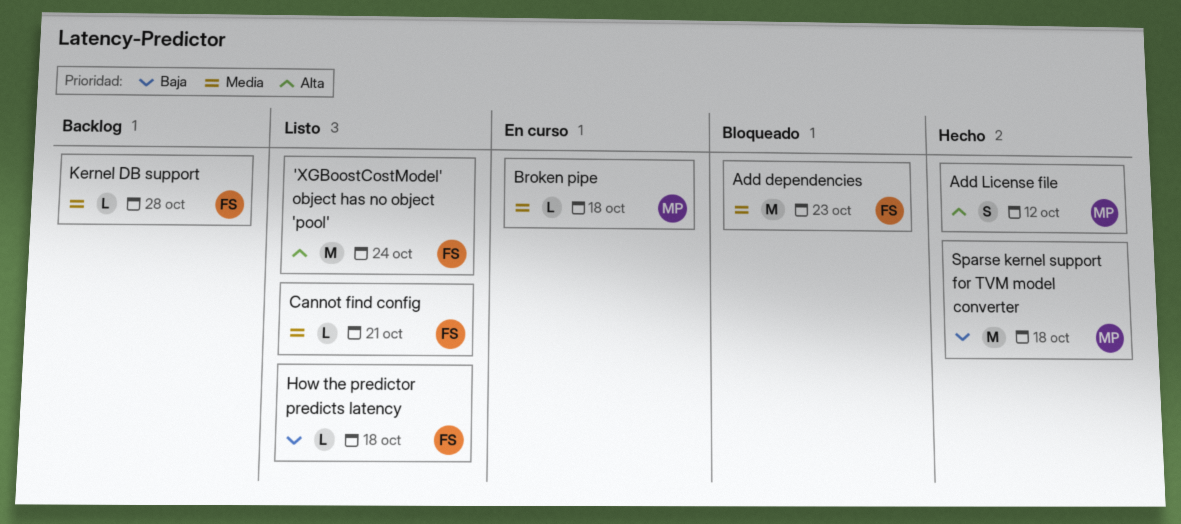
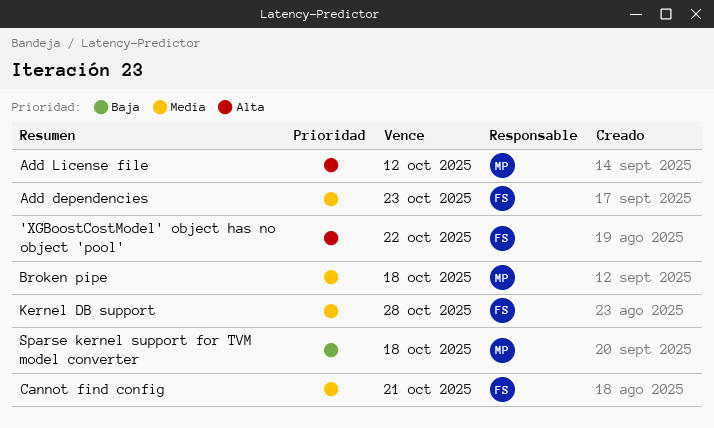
'XGBoostCostModel' object has no object 'pool', due: Oct 24 -> Oct 22
How the predictor predicts latency: present -> none

